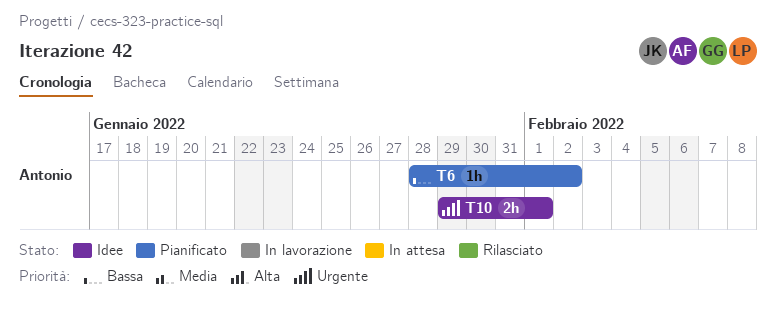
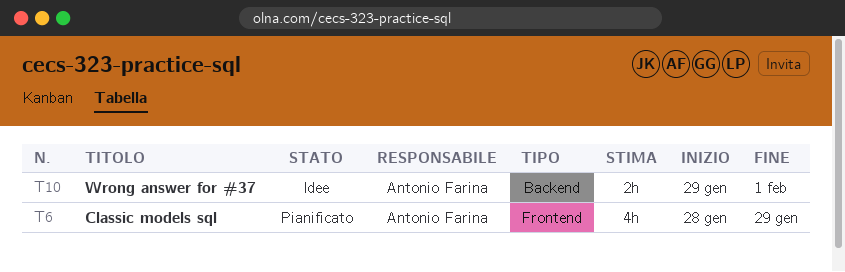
T6, estimate: 1h -> 4h
T6, due: Feb 2 -> Jan 29

